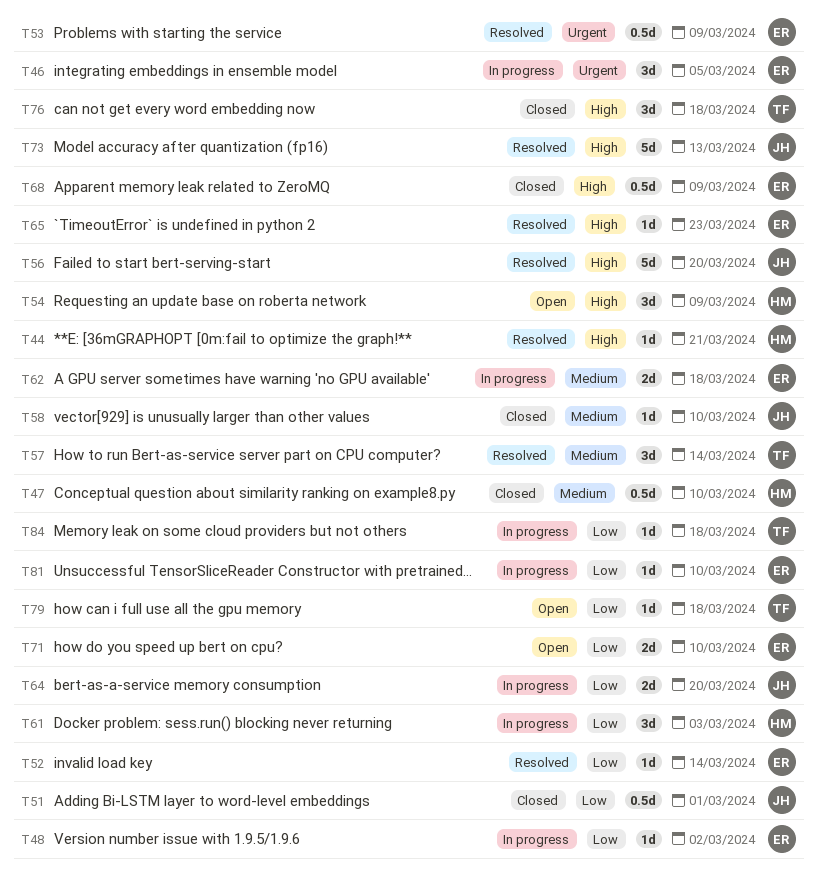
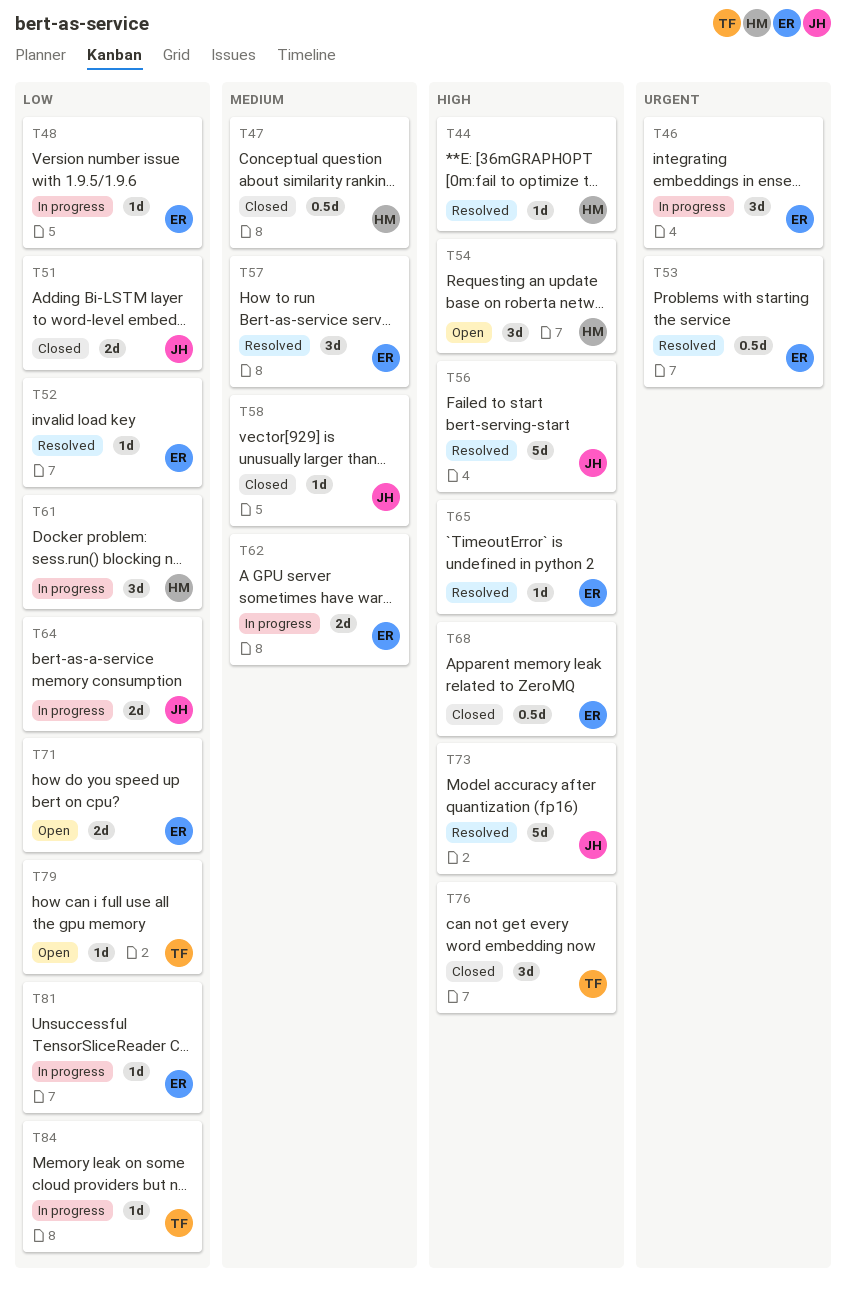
T51, estimate: 0.5d -> 2d
T57, owner: TF -> ER

